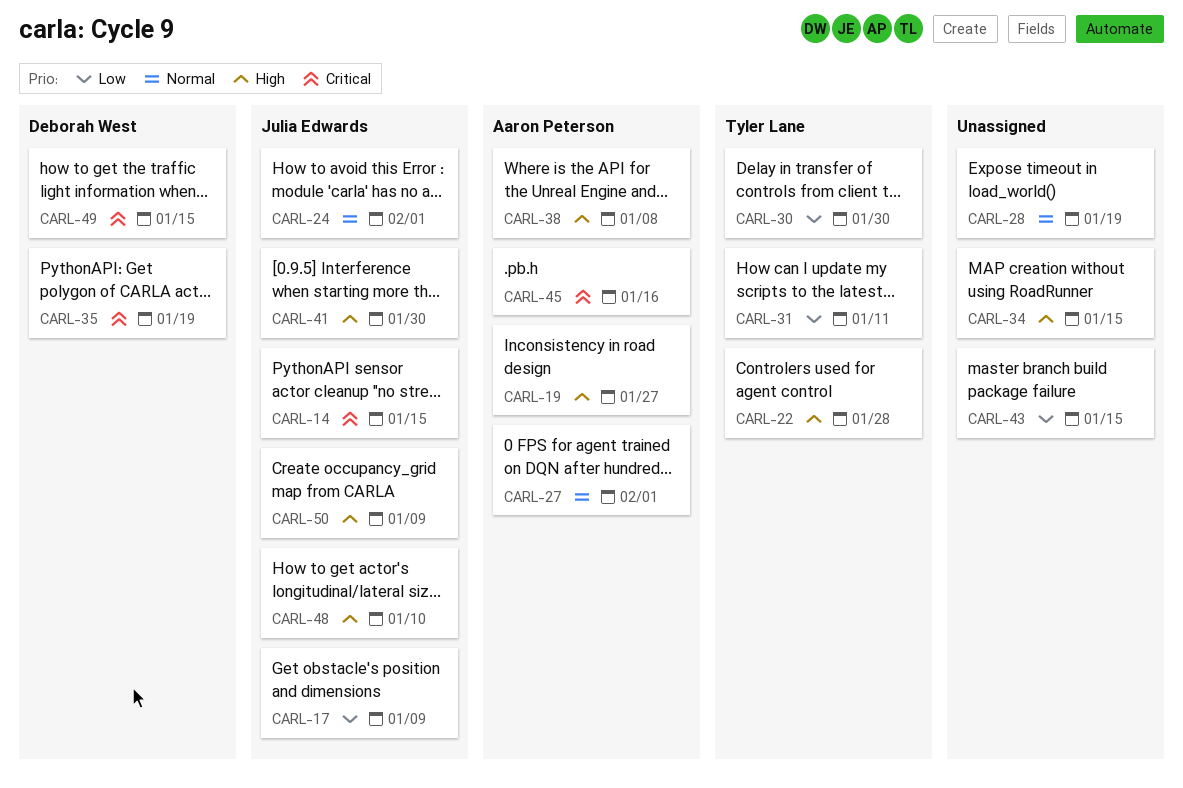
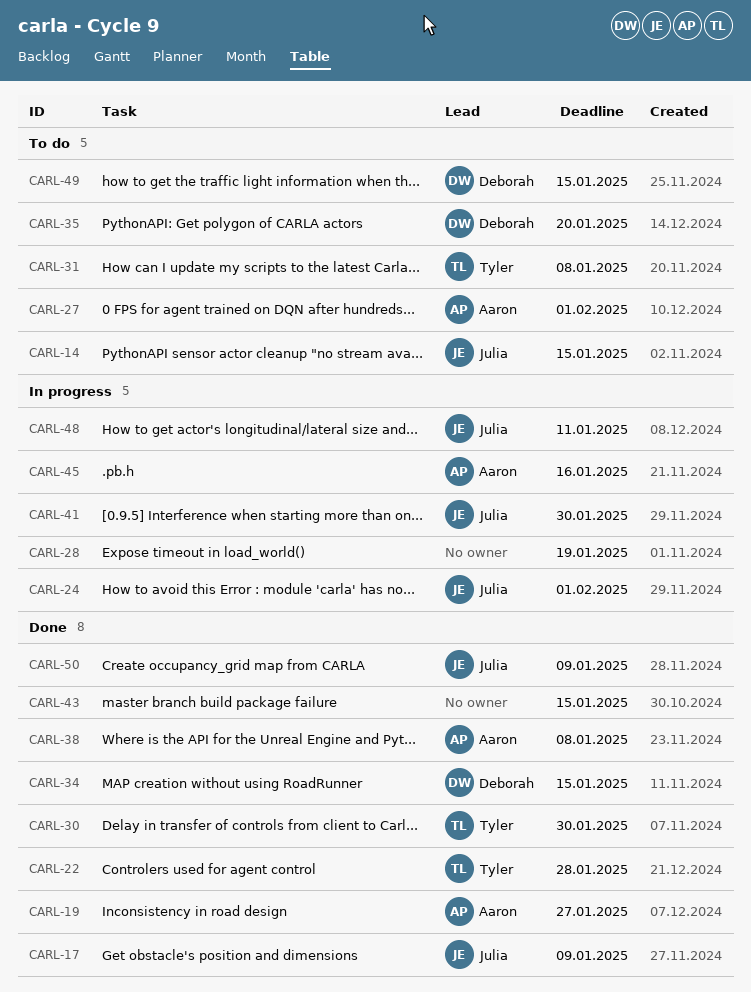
CARL-31, due: Jan 11 -> Jan 8
CARL-34, owner: none -> Deborah West
CARL-35, due: Jan 19 -> Jan 20
CARL-48, due: Jan 10 -> Jan 11

